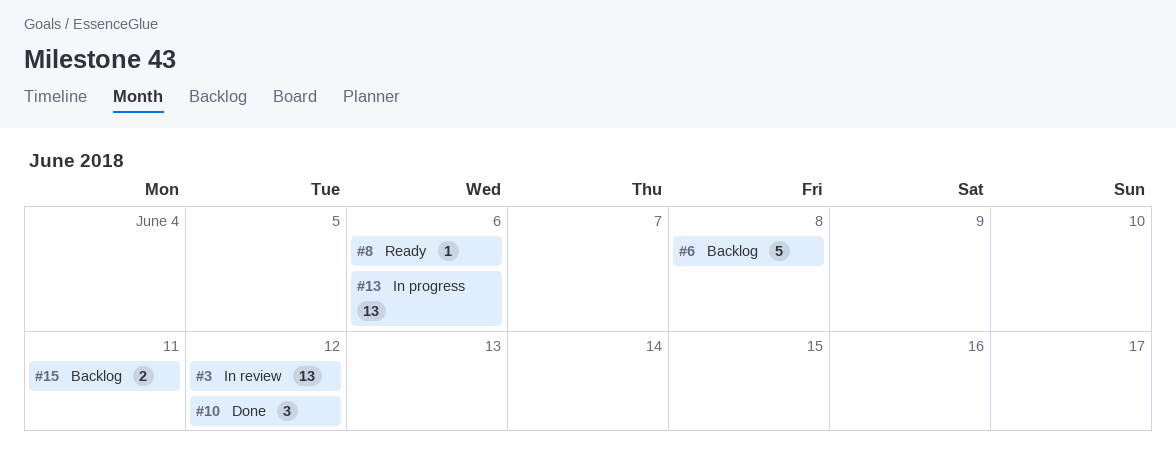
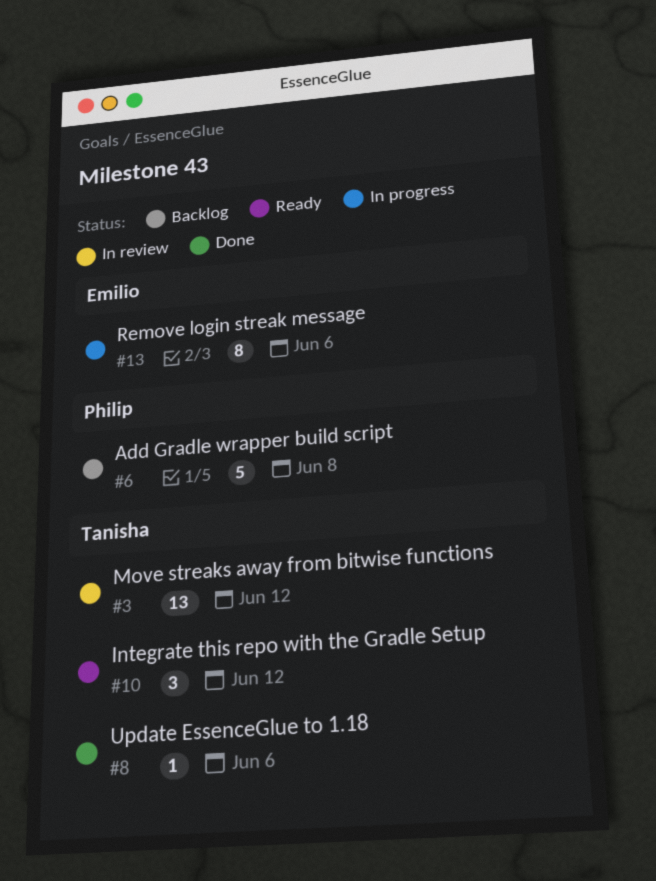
#8, status: Ready -> Done
#10, status: Done -> Ready
#13, estimate: 13 -> 8
#15: present -> none

